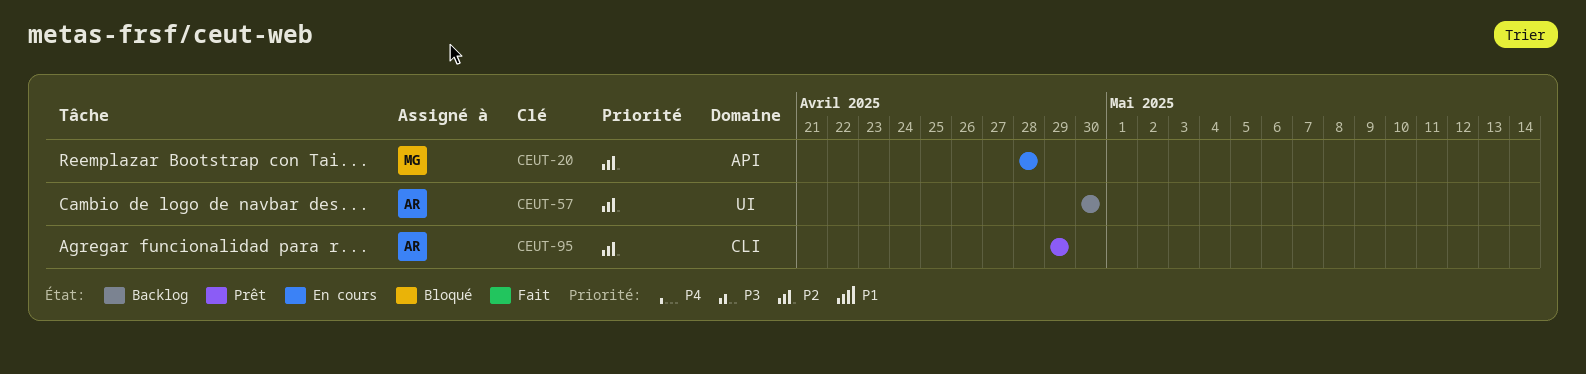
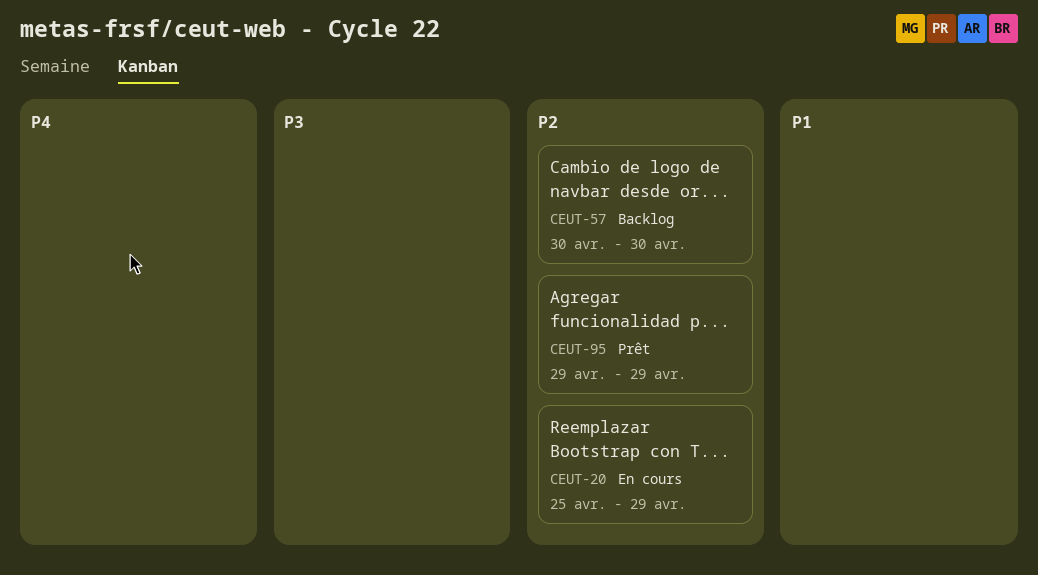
CEUT-20, start: Apr 28 -> Apr 25
CEUT-20, due: Apr 28 -> Apr 29

